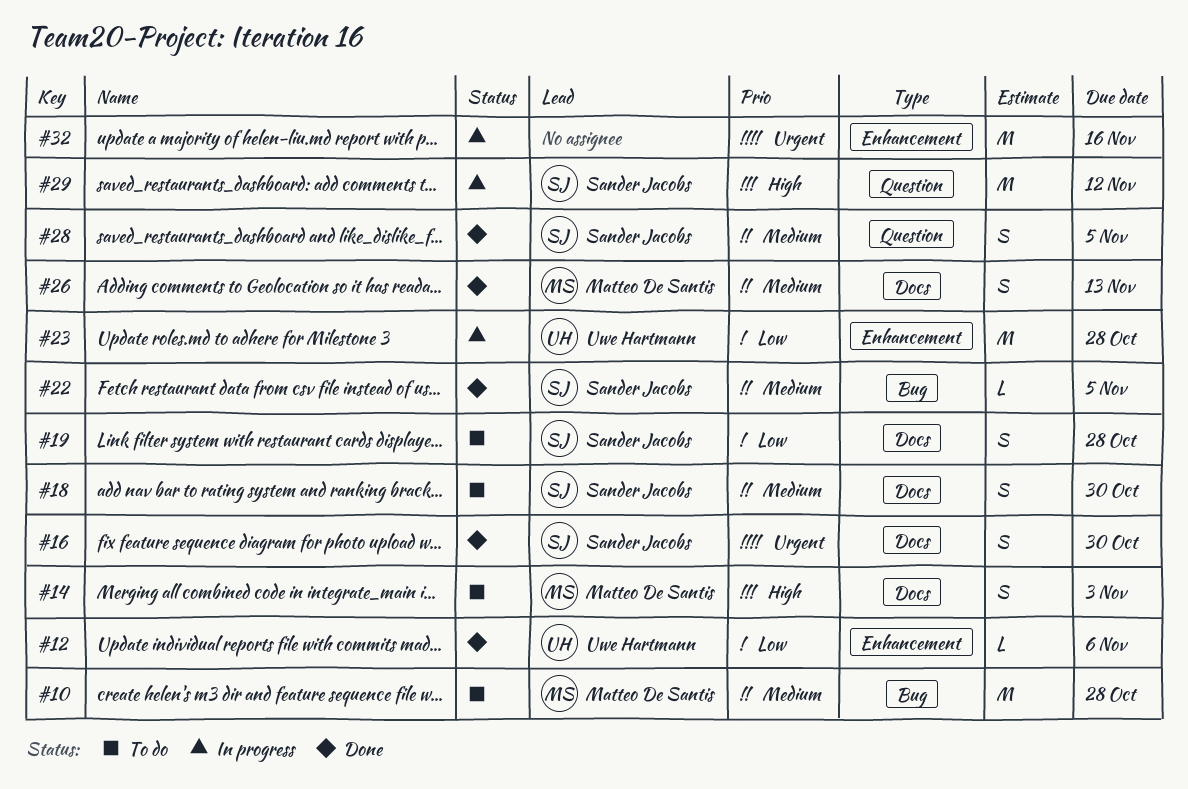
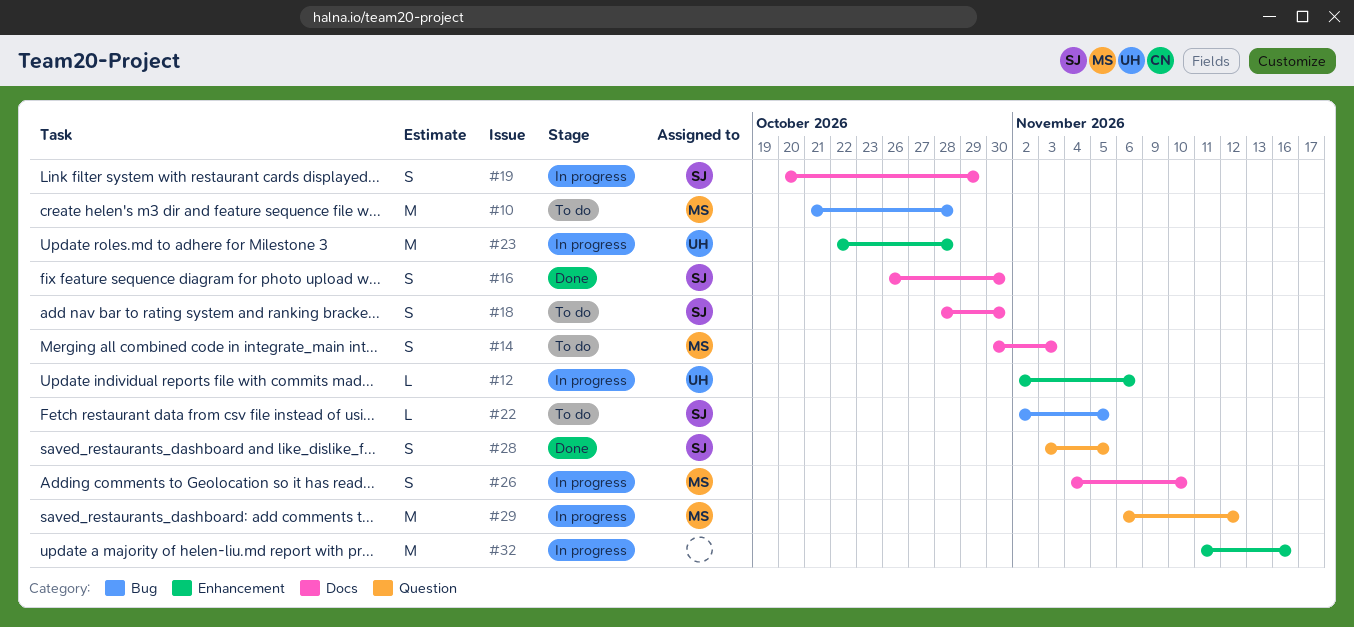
#12, status: Done -> In progress
#19, status: To do -> In progress
#19, due: Oct 28 -> Oct 29
#22, status: Done -> To do
#26, status: Done -> In progress
#26, due: Nov 13 -> Nov 10
#29, owner: Sander Jacobs -> Matteo De Santis

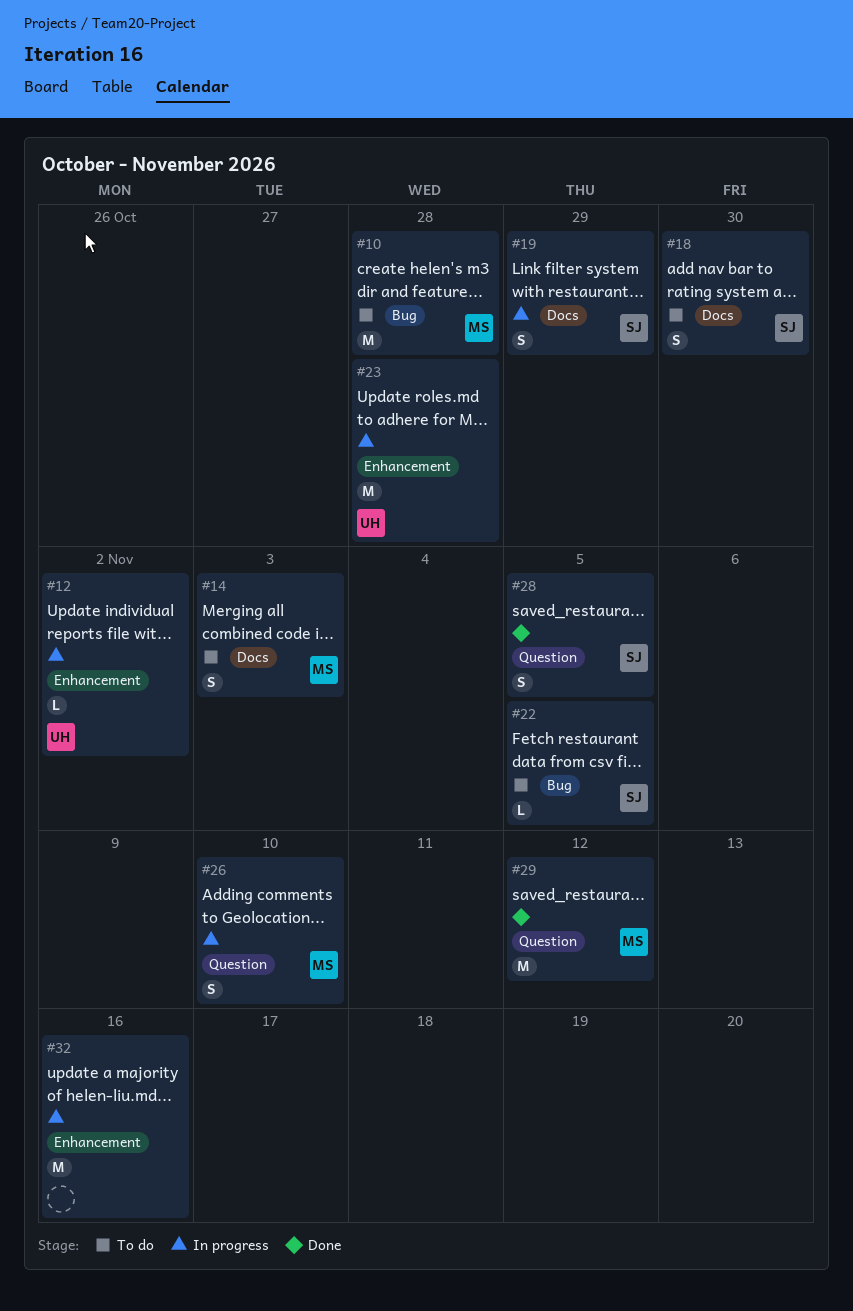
#12, due: Nov 6 -> Nov 2
#16: present -> none
#26, label: Docs -> Question
#29, status: In progress -> Done

